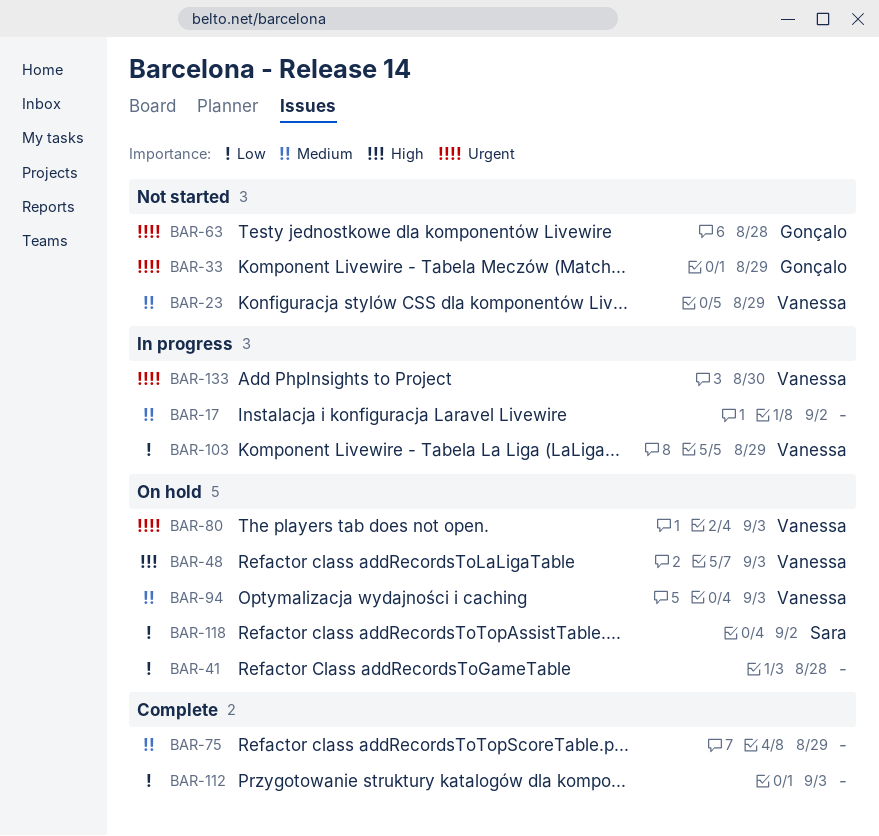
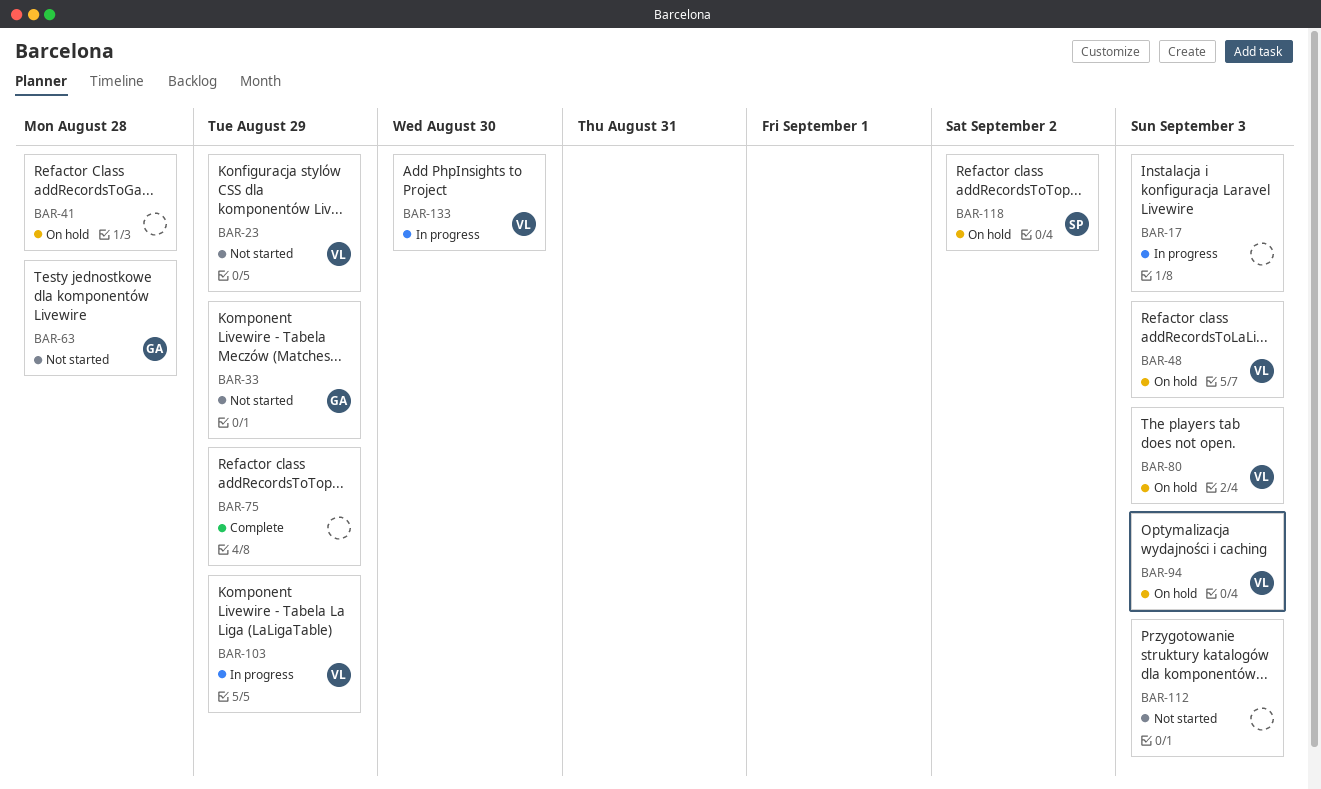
BAR-17, due: Sep 2 -> Sep 3
BAR-112, status: Complete -> Not started

